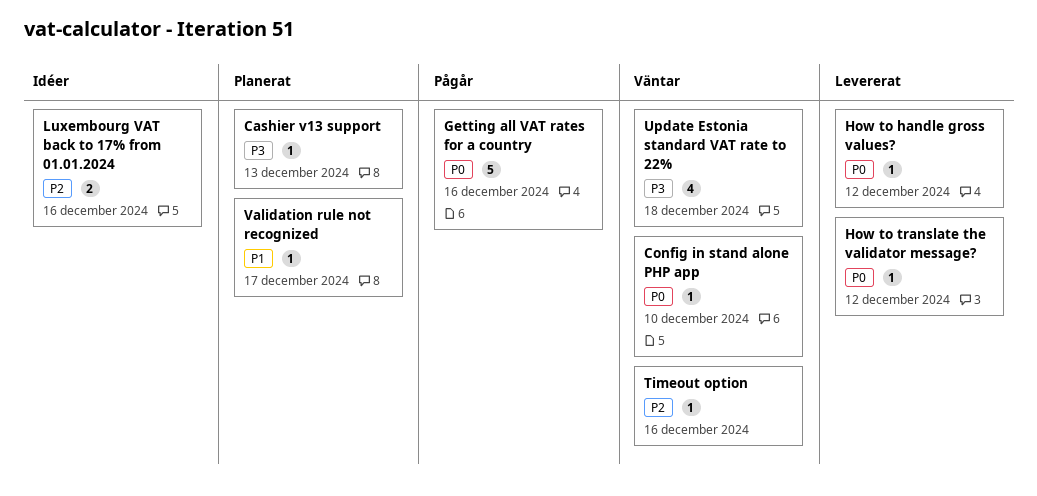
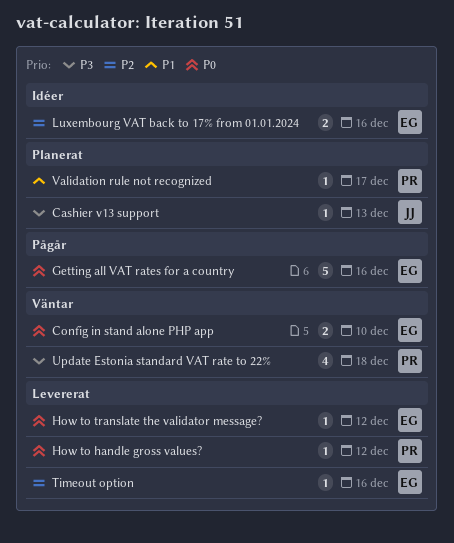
Config in stand alone PHP app, estimate: 1 -> 2
Timeout option, status: Väntar -> Levererat

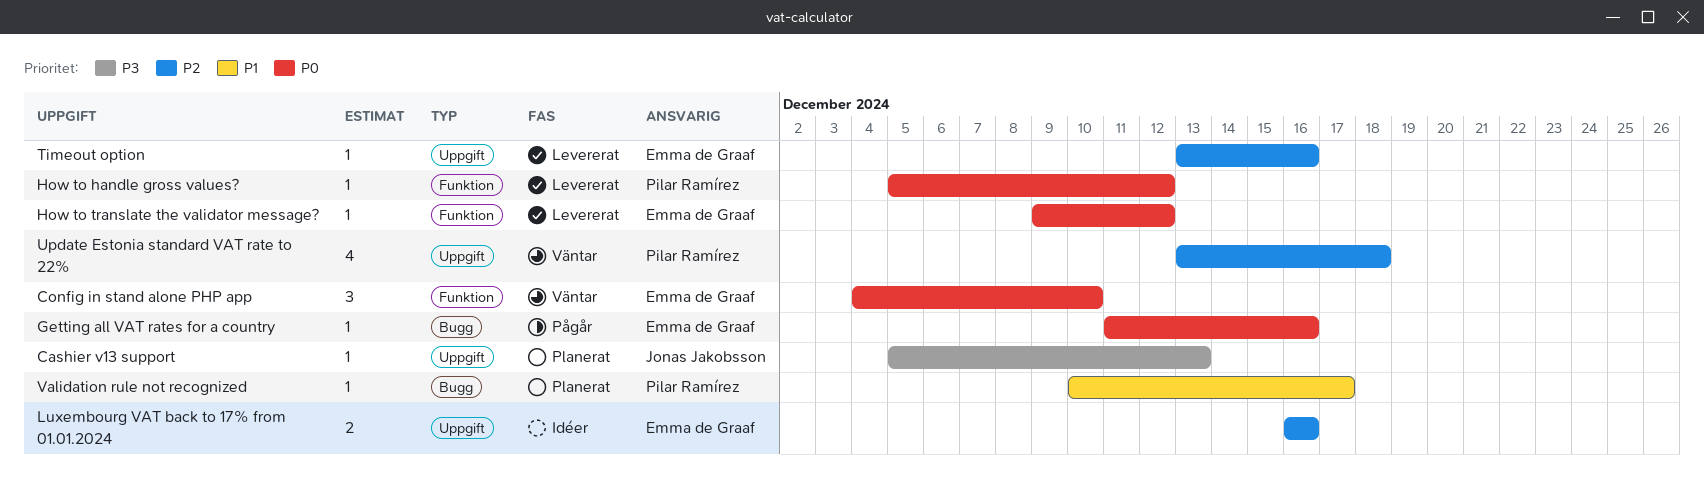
Config in stand alone PHP app, estimate: 2 -> 3
Getting all VAT rates for a country, estimate: 5 -> 1
Update Estonia standard VAT rate to 22%, priority: P3 -> P2

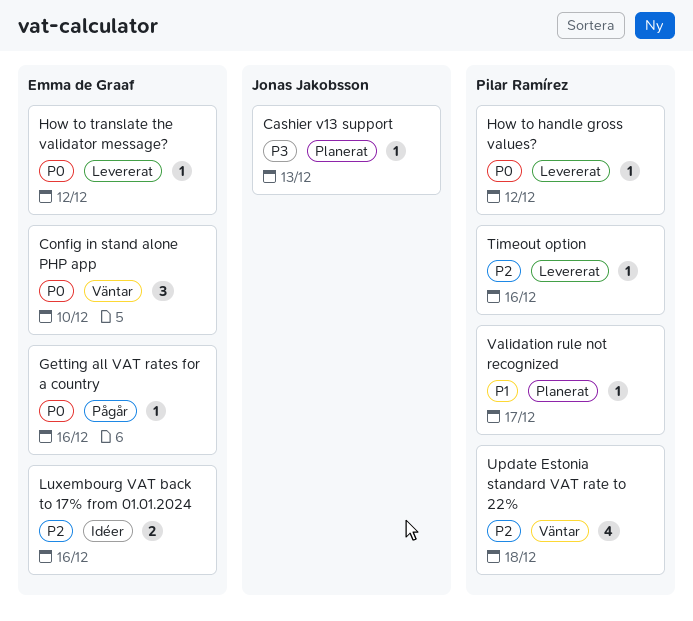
Timeout option, owner: Emma de Graaf -> Pilar Ramírez

